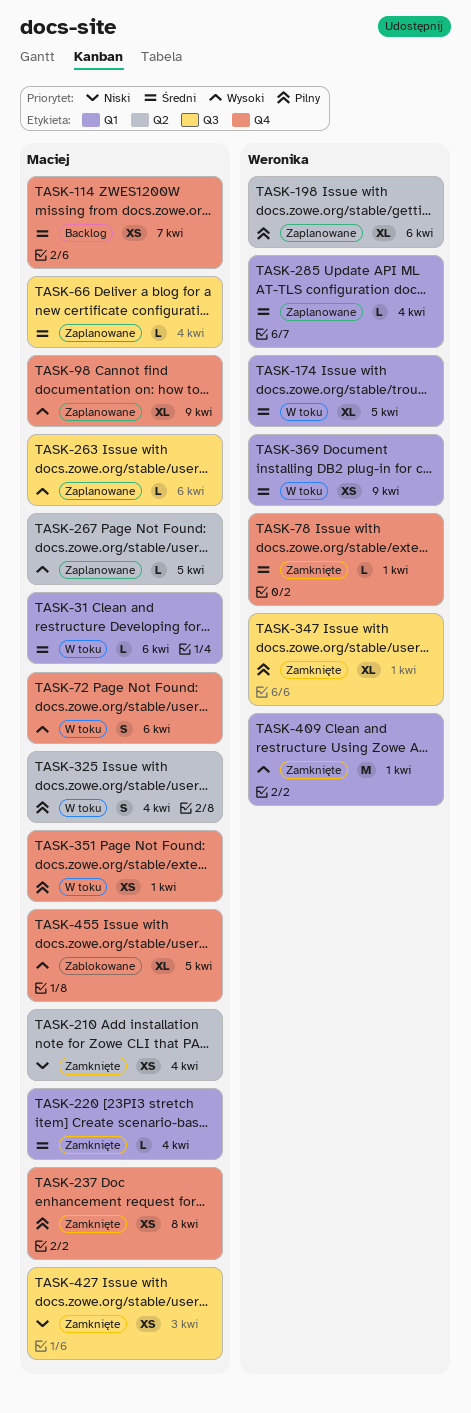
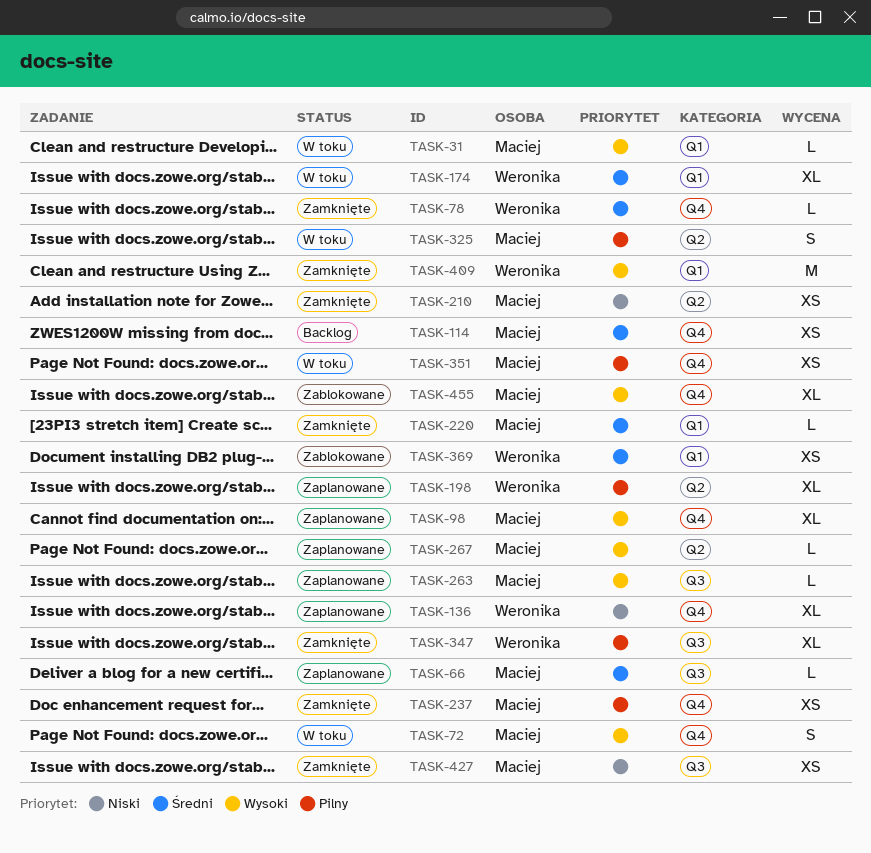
TASK-31, priority: Średni -> Wysoki
TASK-136: none -> present
TASK-285: present -> none
TASK-369, status: W toku -> Zablokowane

